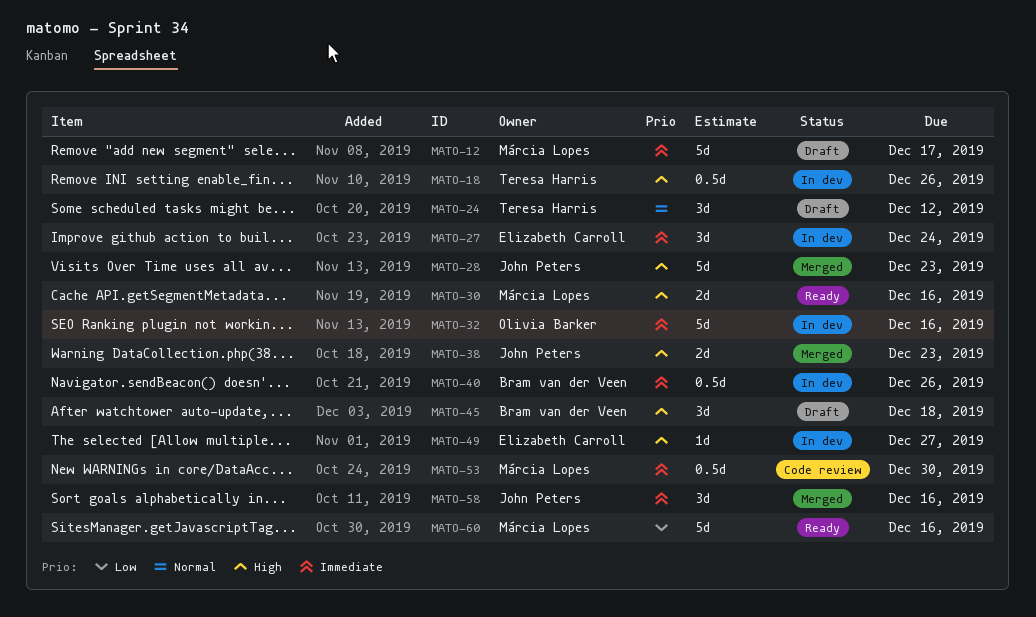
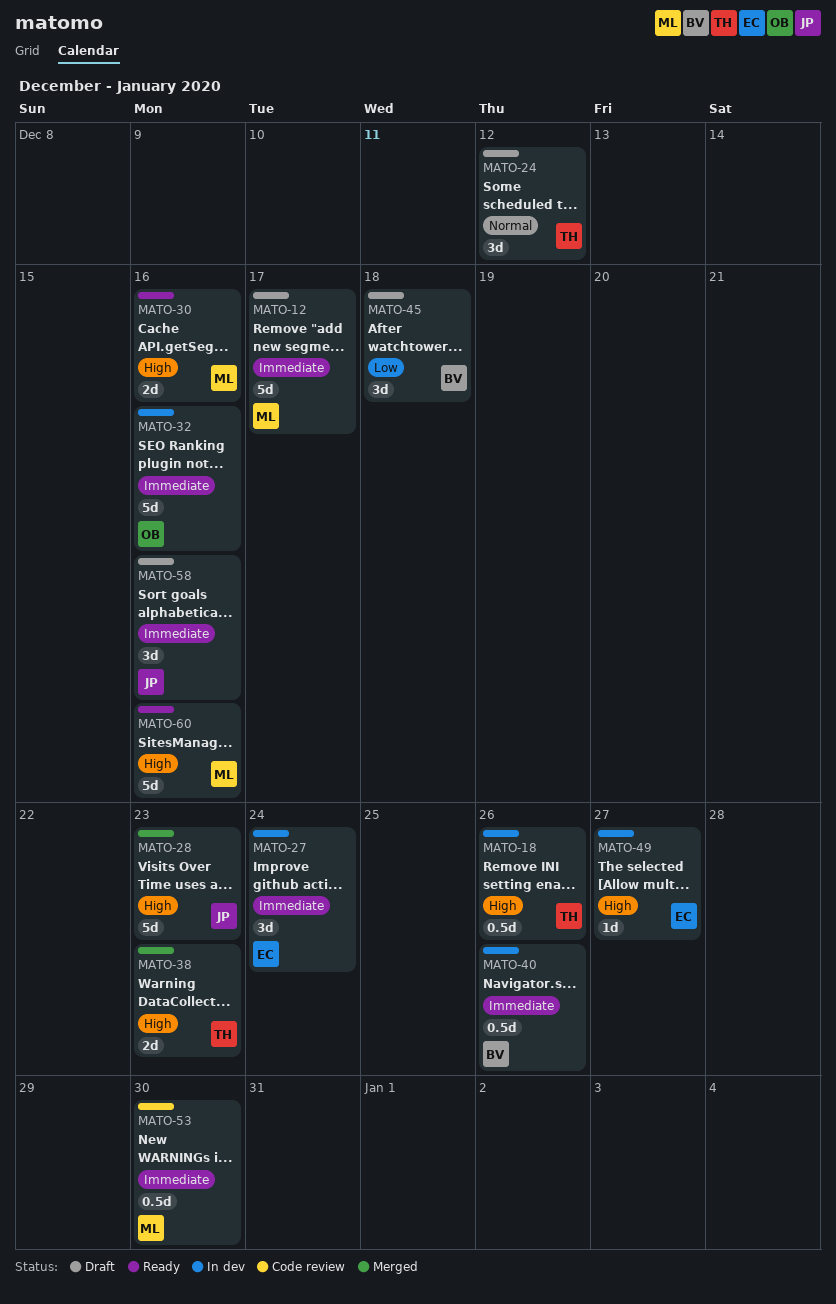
MATO-38, owner: John Peters -> Teresa Harris
MATO-45, priority: High -> Low
MATO-58, status: Merged -> Draft
MATO-60, priority: Low -> High

